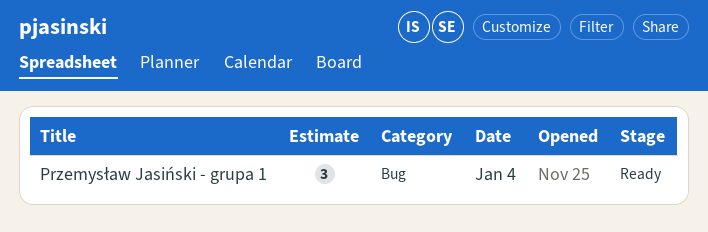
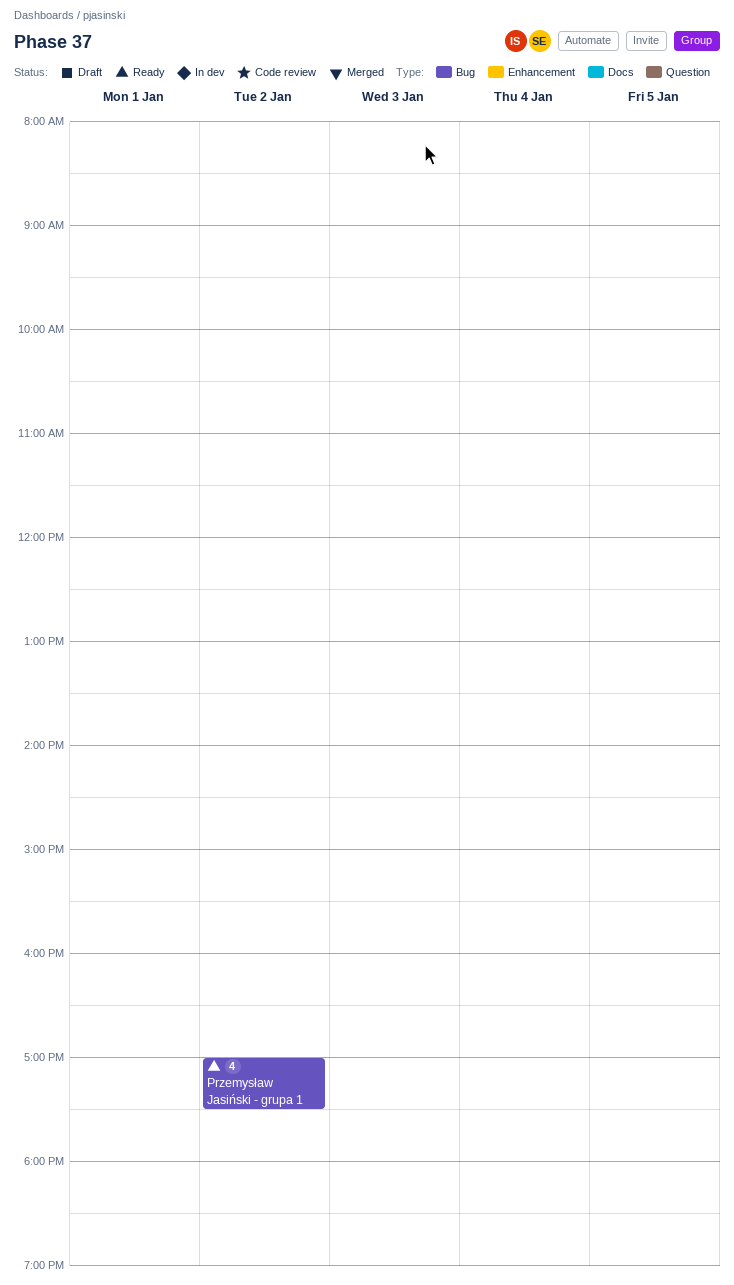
Przemysław Jasiński - grupa 1, estimate: 3 -> 4
Przemysław Jasiński - grupa 1, day: Jan 4 -> Jan 2

